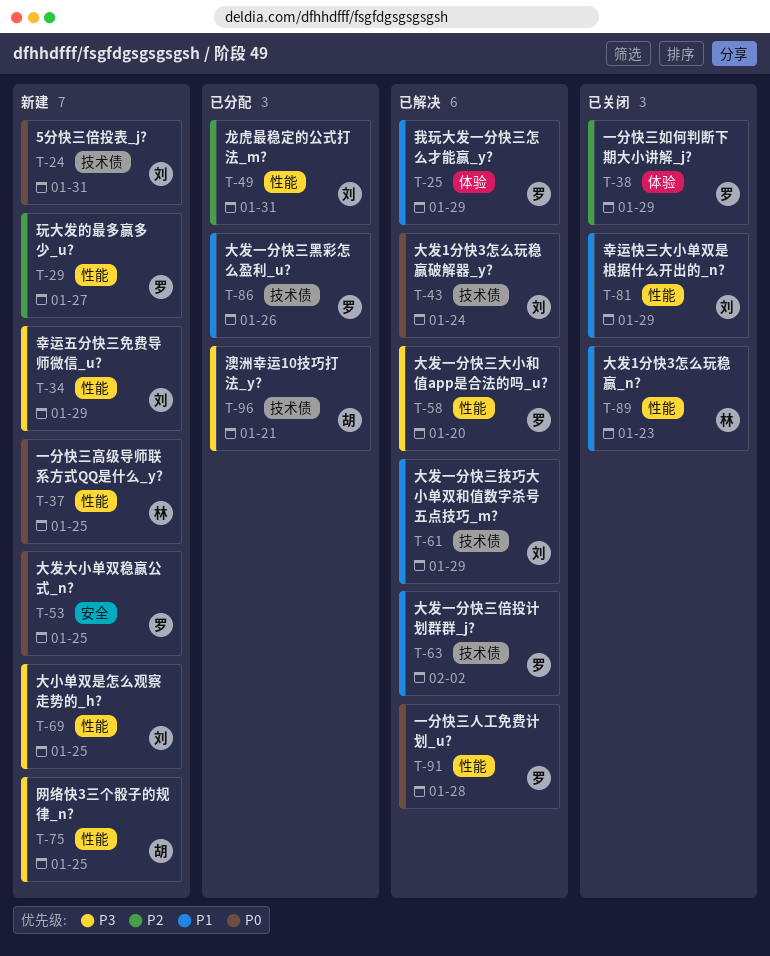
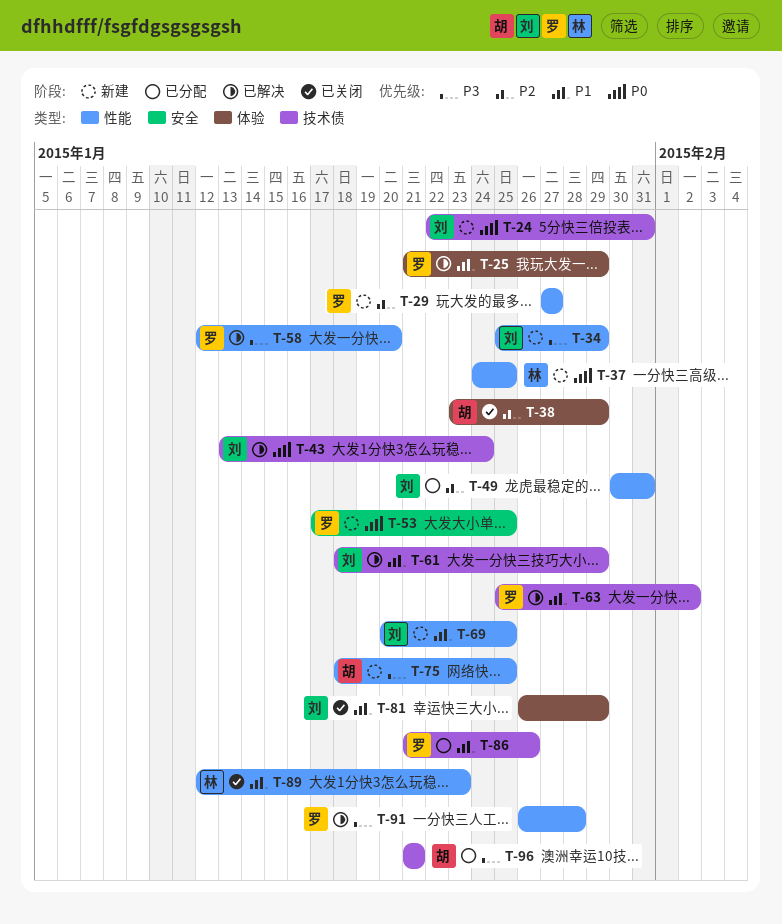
T-38, owner: 罗 -> 胡
T-69, priority: P3 -> P1
T-81, label: 性能 -> 体验
T-91, priority: P0 -> P3

